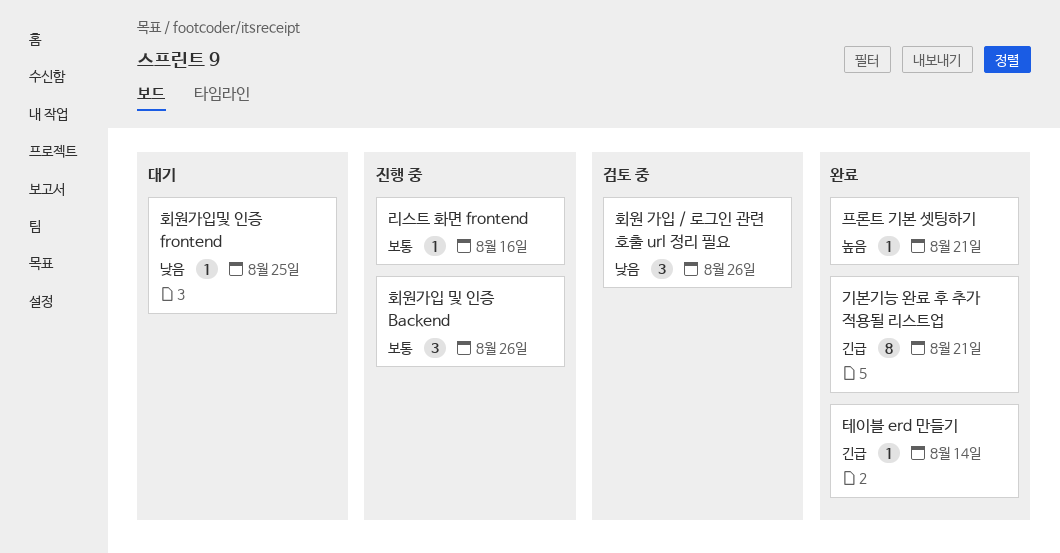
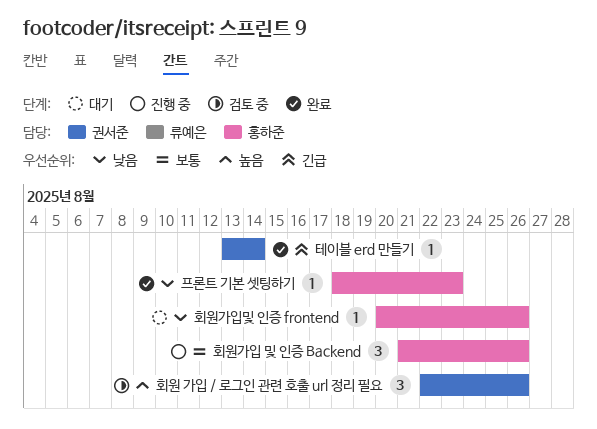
기본기능 완료 후 추가 적용될 리스트업: present -> none
리스트 화면 frontend: present -> none
프론트 기본 셋팅하기, priority: 높음 -> 낮음
프론트 기본 셋팅하기, due: Aug 21 -> Aug 23
회원 가입 / 로그인 관련 호출 url 정리 필요, priority: 낮음 -> 높음
회원가입및 인증 frontend, due: Aug 25 -> Aug 26

